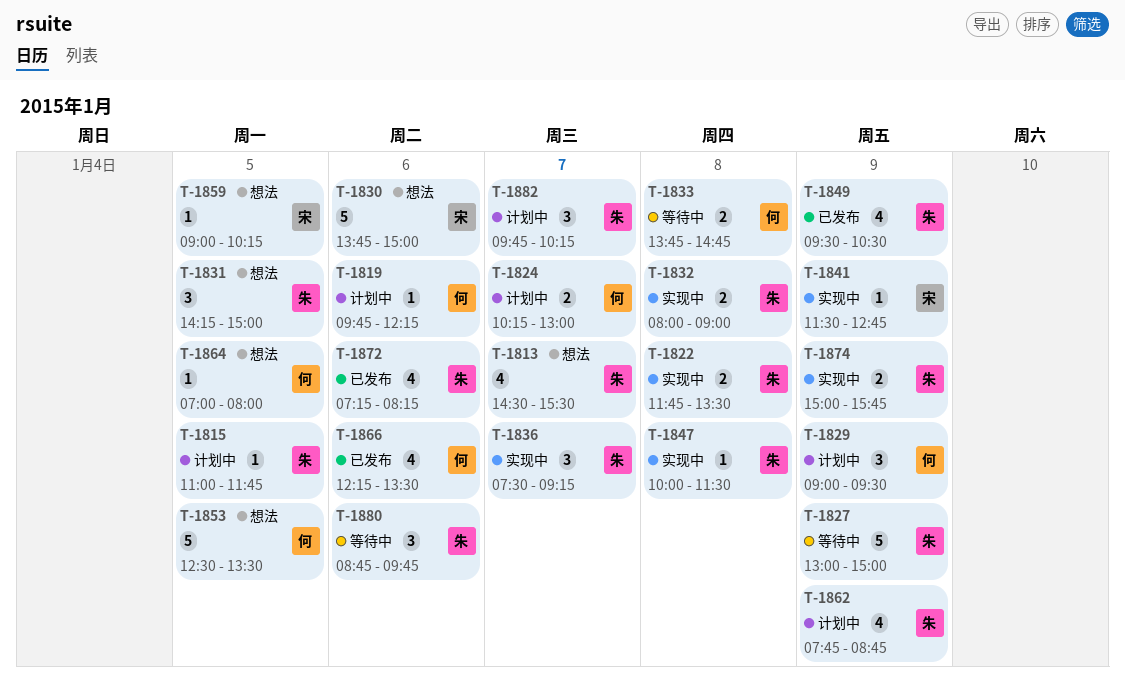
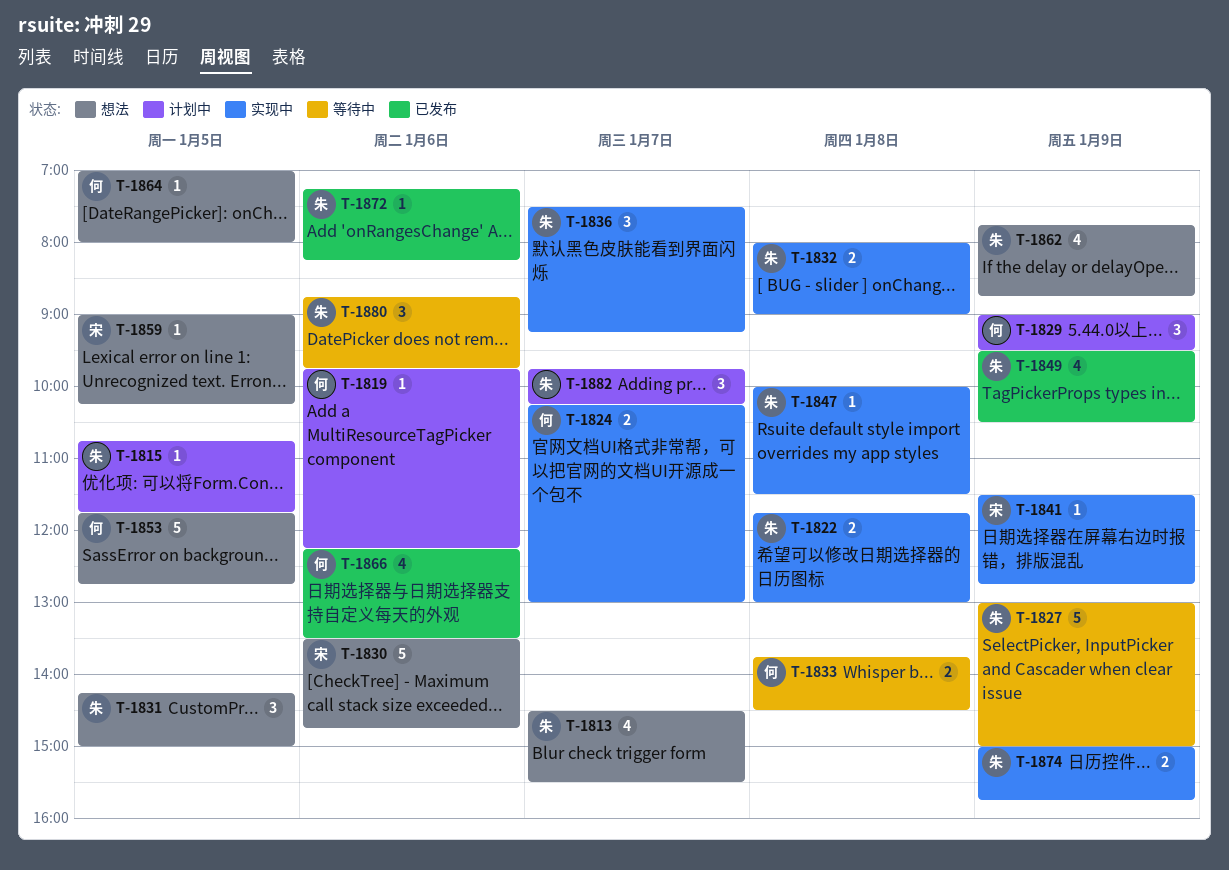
T-1815, begins: 11:00 -> 10:45
T-1822, ends: 13:30 -> 13:00
T-1824, status: 计划中 -> 实现中
T-1830, begins: 13:45 -> 13:30
T-1830, ends: 15:00 -> 14:45
T-1833, ends: 14:45 -> 14:30
T-1853, begins: 12:30 -> 11:45
T-1853, ends: 13:30 -> 12:45
T-1862, status: 计划中 -> 想法
T-1872, estimate: 4 -> 1

